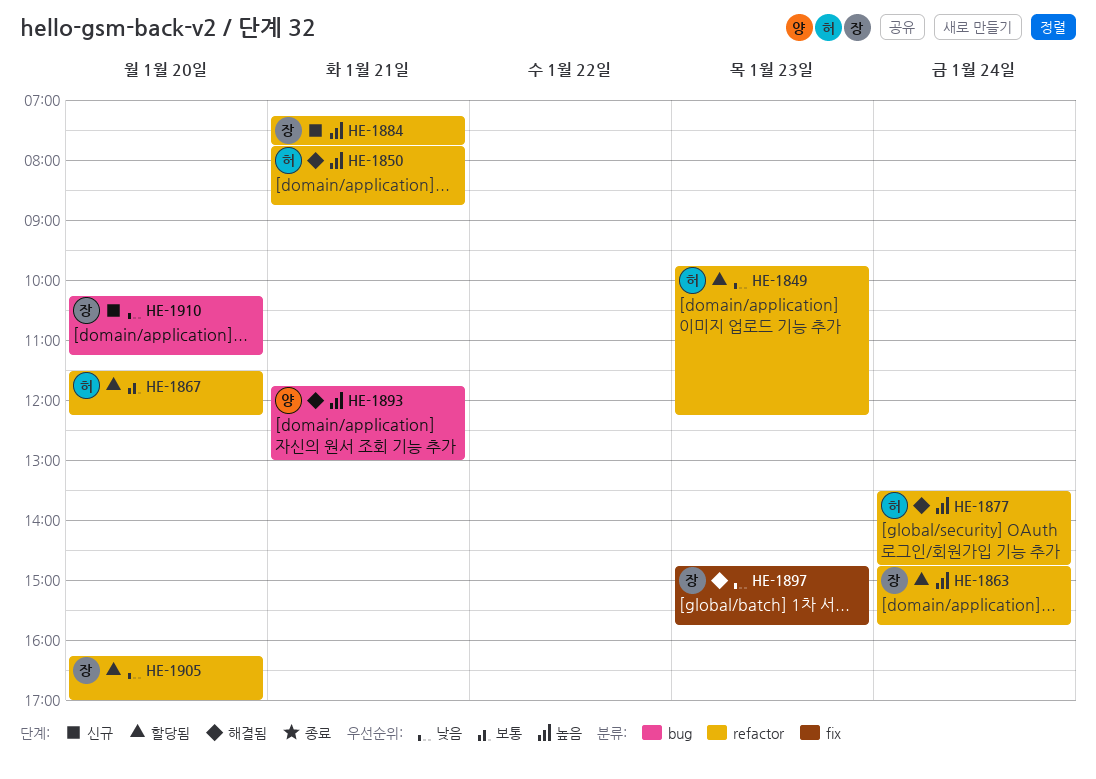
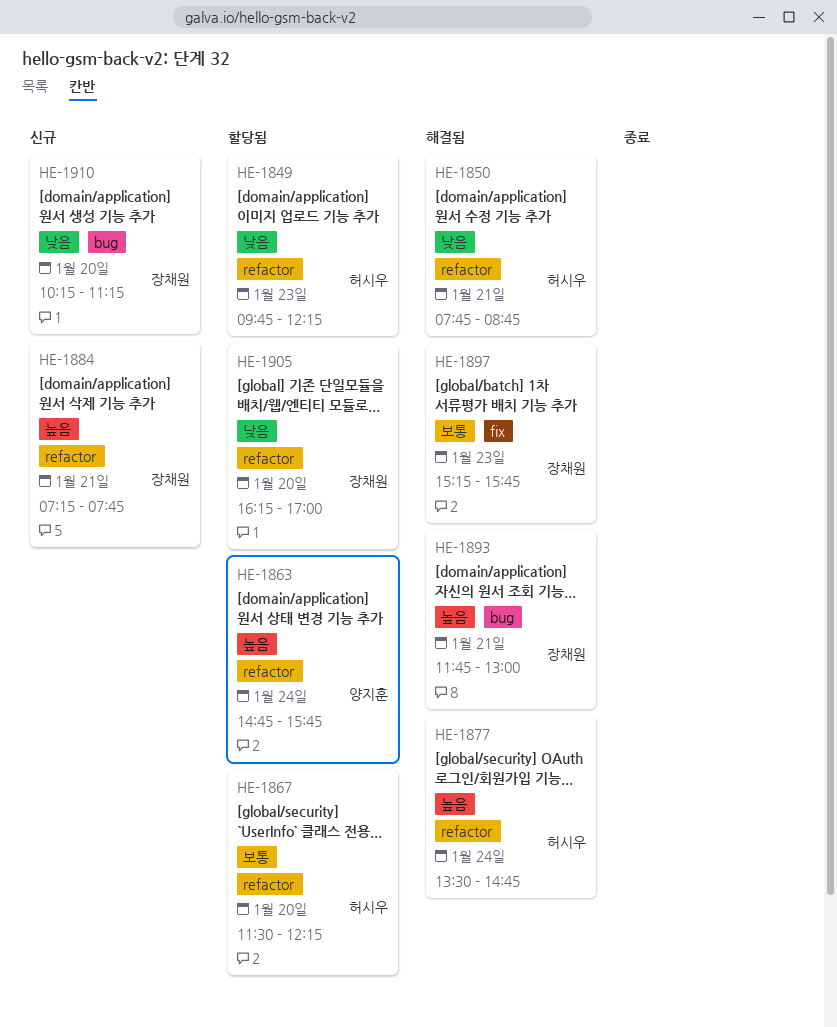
HE-1850, priority: 높음 -> 낮음
HE-1863, owner: 장채원 -> 양지훈
HE-1893, owner: 양지훈 -> 장채원
HE-1897, priority: 낮음 -> 보통
HE-1897, begins: 14:45 -> 15:15

